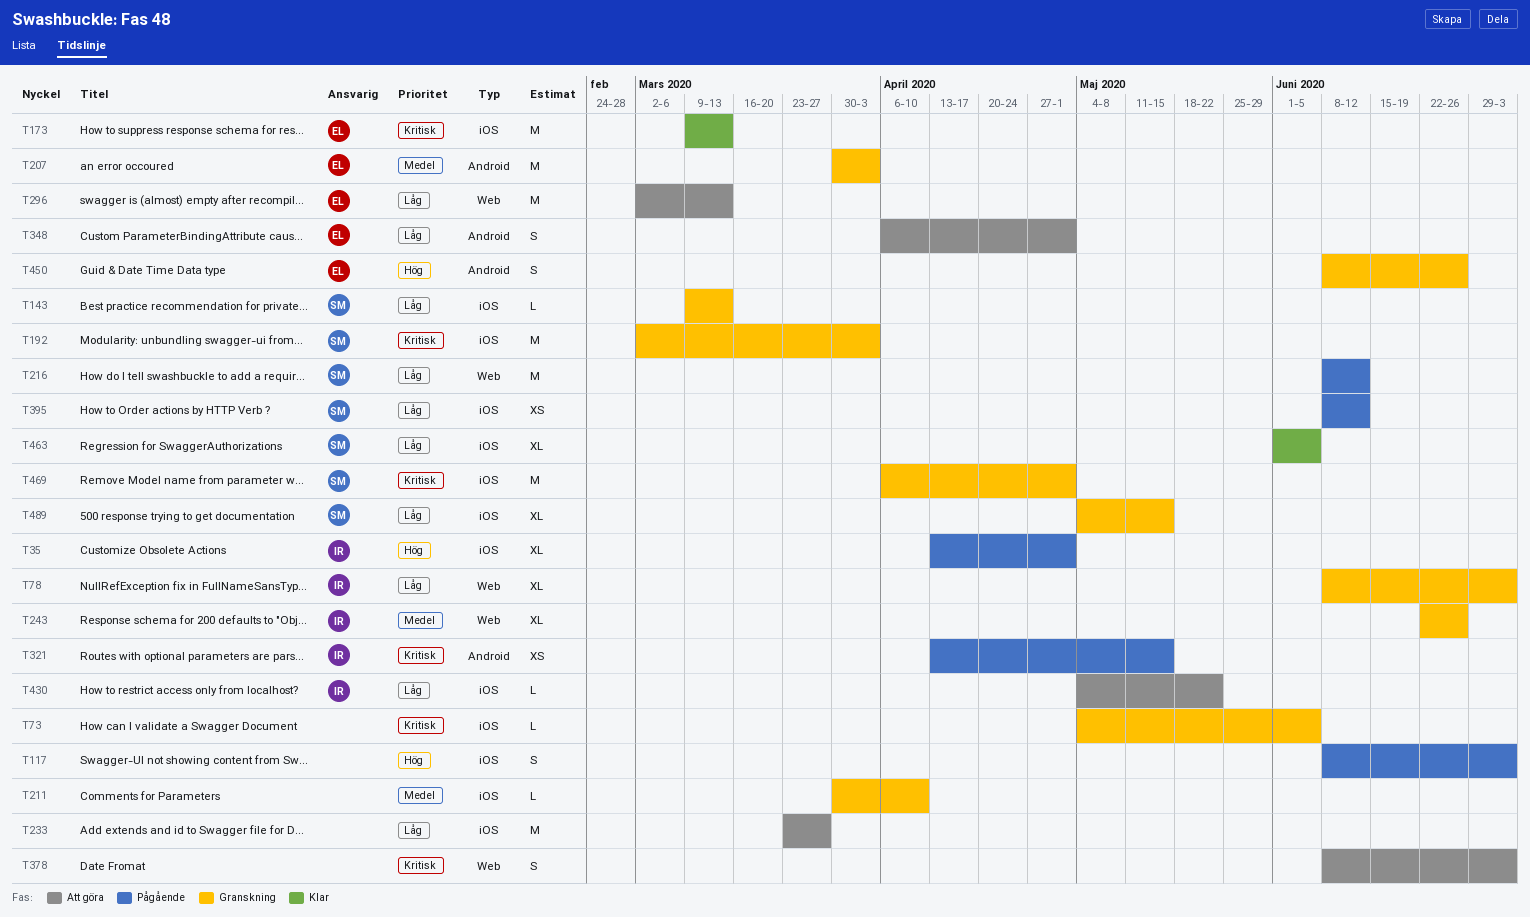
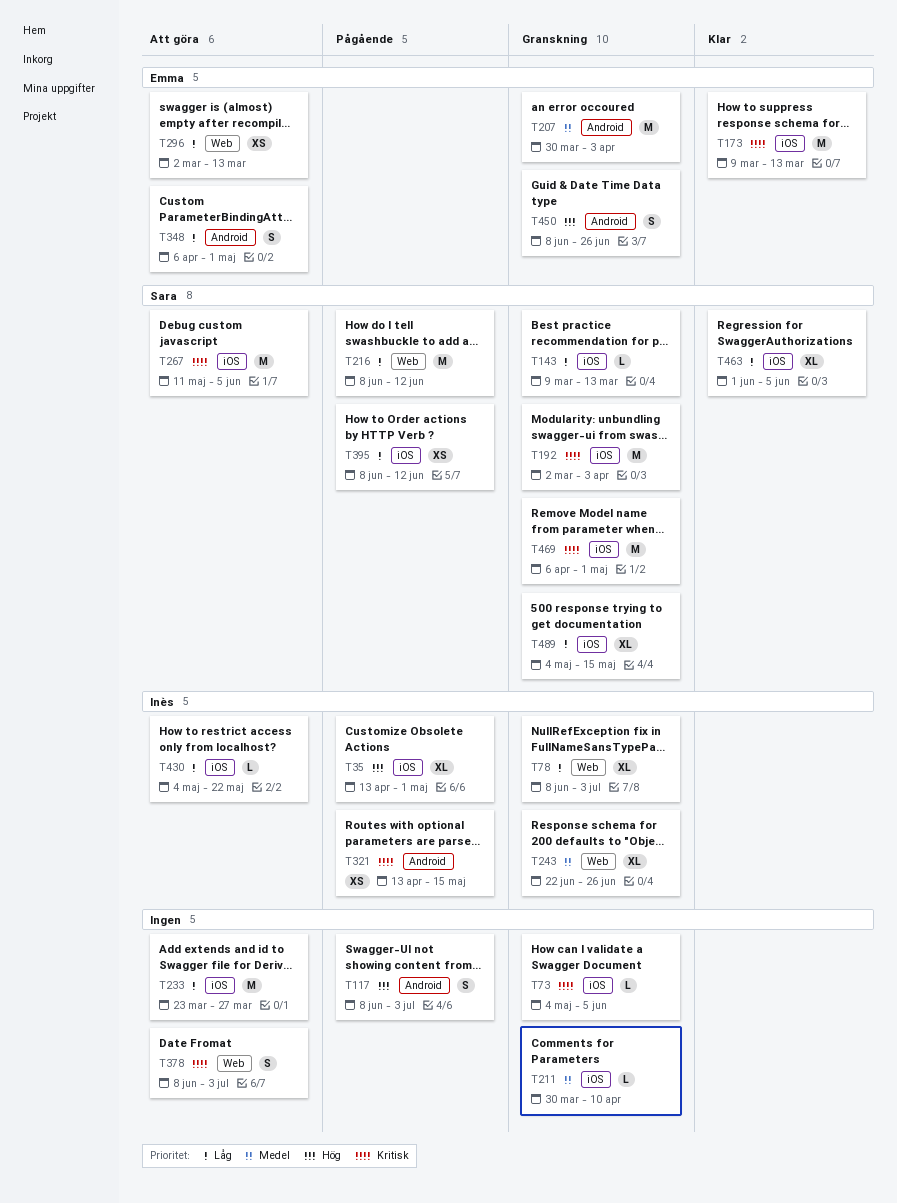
T117, label: iOS -> Android
T267: none -> present
T296, estimate: M -> XS

